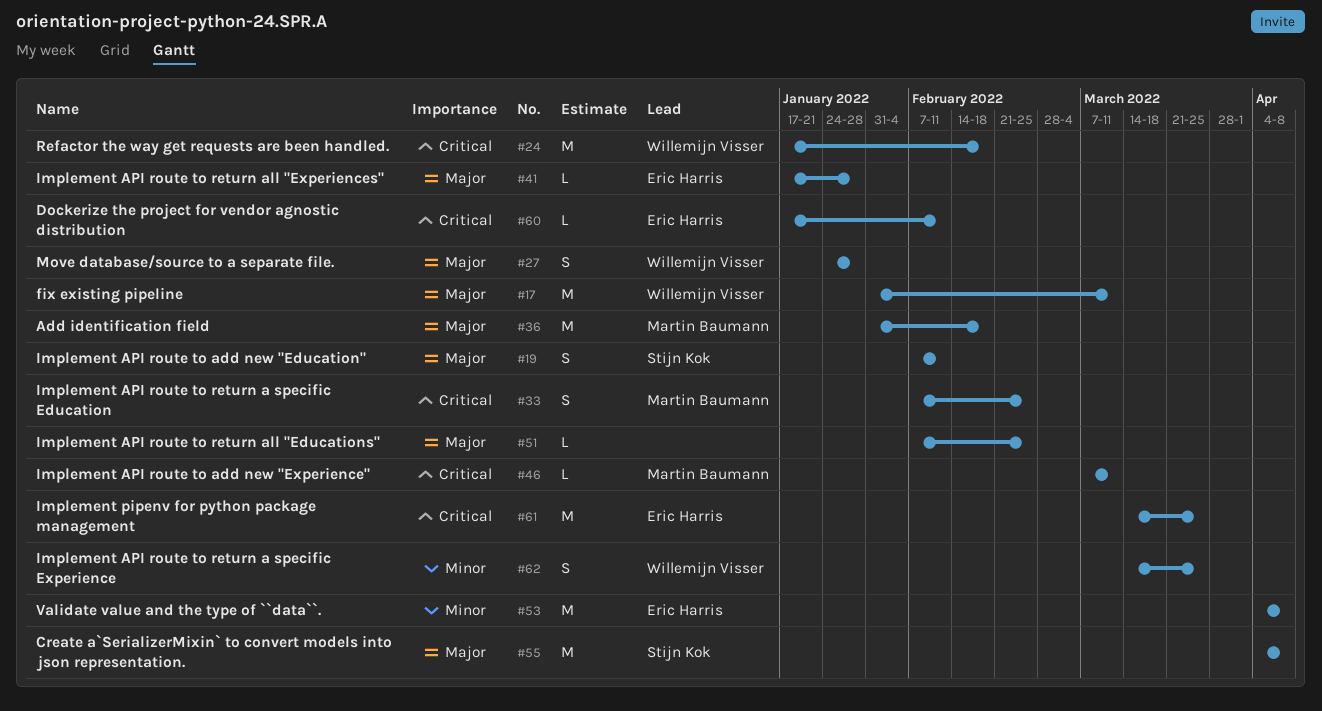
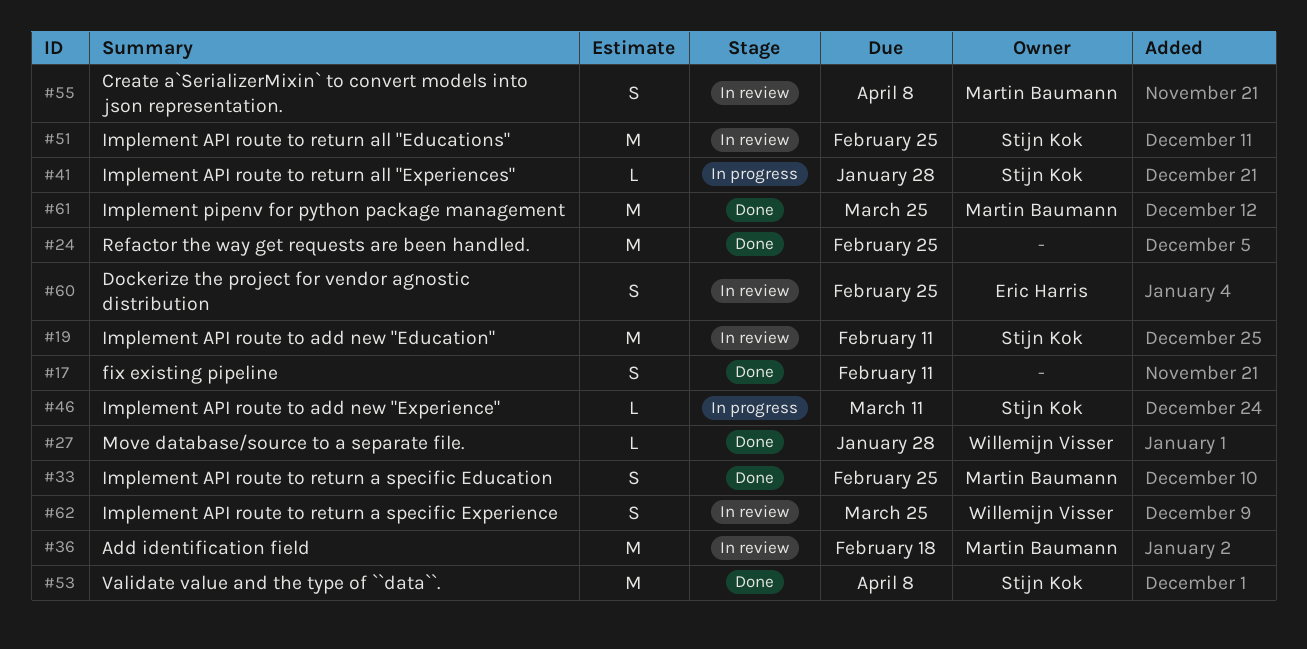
#17, owner: Willemijn Visser -> none
#17, estimate: M -> S
#17, due: Mar 11 -> Feb 11
#19, estimate: S -> M
#24, owner: Willemijn Visser -> none
#24, due: Feb 18 -> Feb 25
#27, estimate: S -> L
#41, owner: Eric Harris -> Stijn Kok
#46, owner: Martin Baumann -> Stijn Kok
#51, owner: none -> Stijn Kok
#51, estimate: L -> M
#53, owner: Eric Harris -> Stijn Kok
#55, owner: Stijn Kok -> Martin Baumann
#55, estimate: M -> S
#60, estimate: L -> S
#60, due: Feb 11 -> Feb 25
#61, owner: Eric Harris -> Martin Baumann

